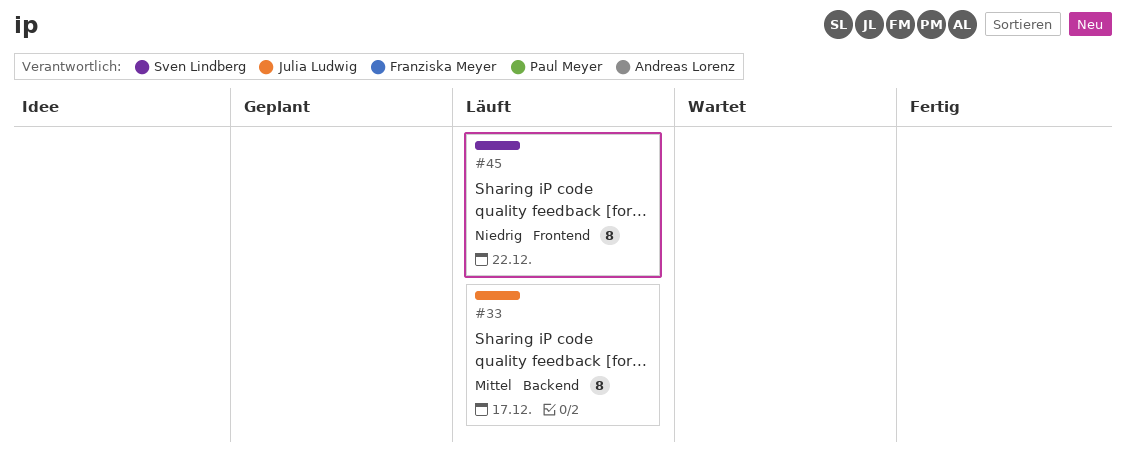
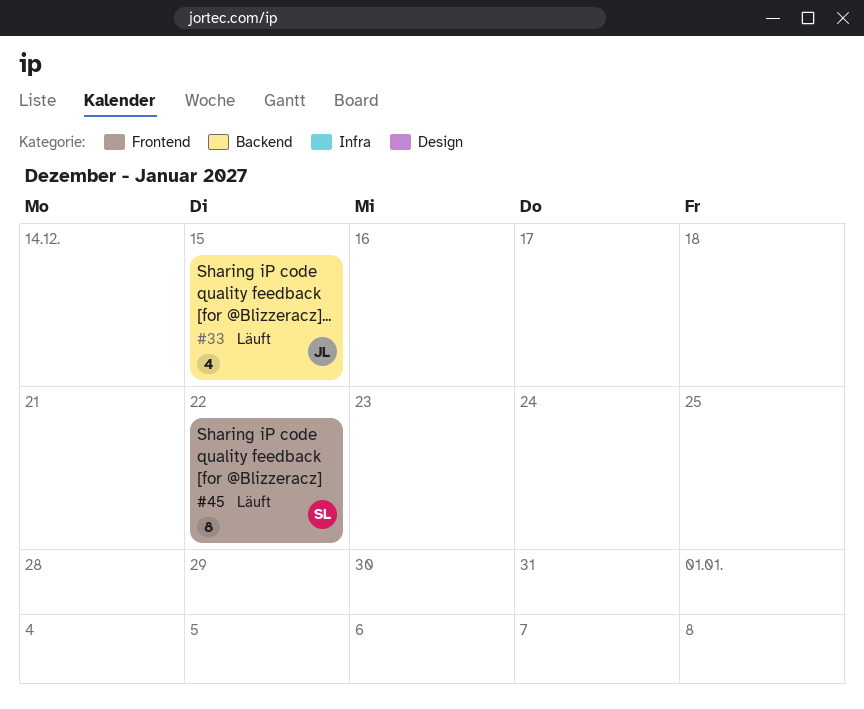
#33, estimate: 8 -> 4
#33, due: Dec 17 -> Dec 15

